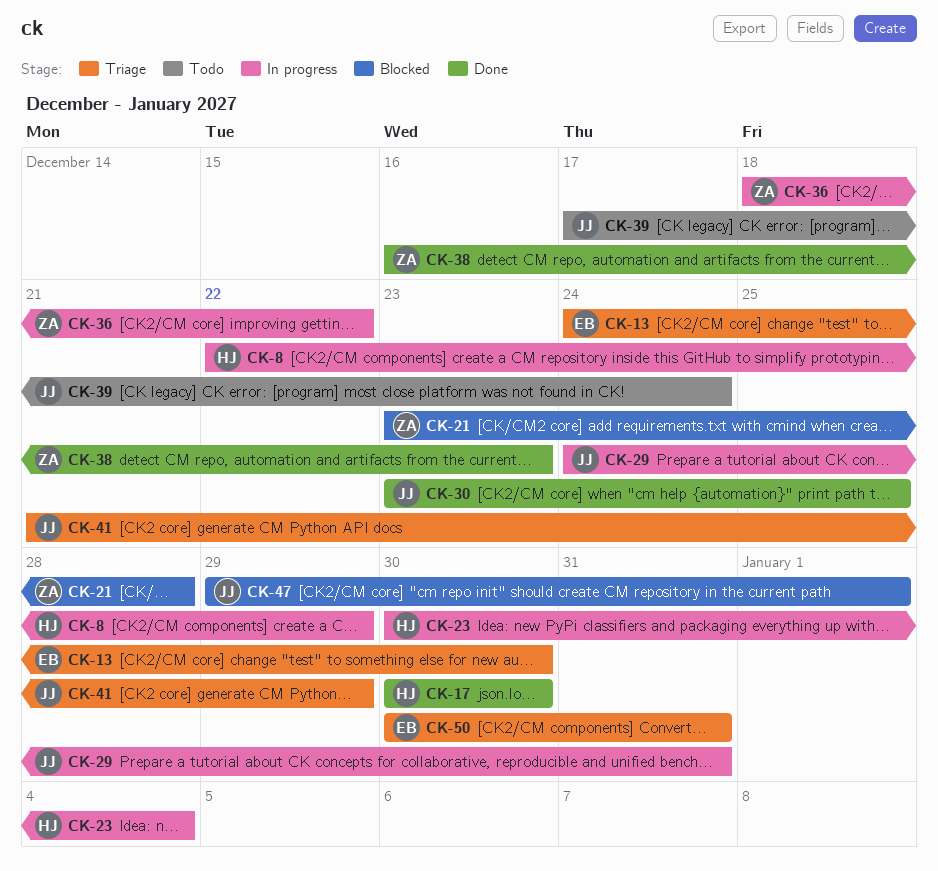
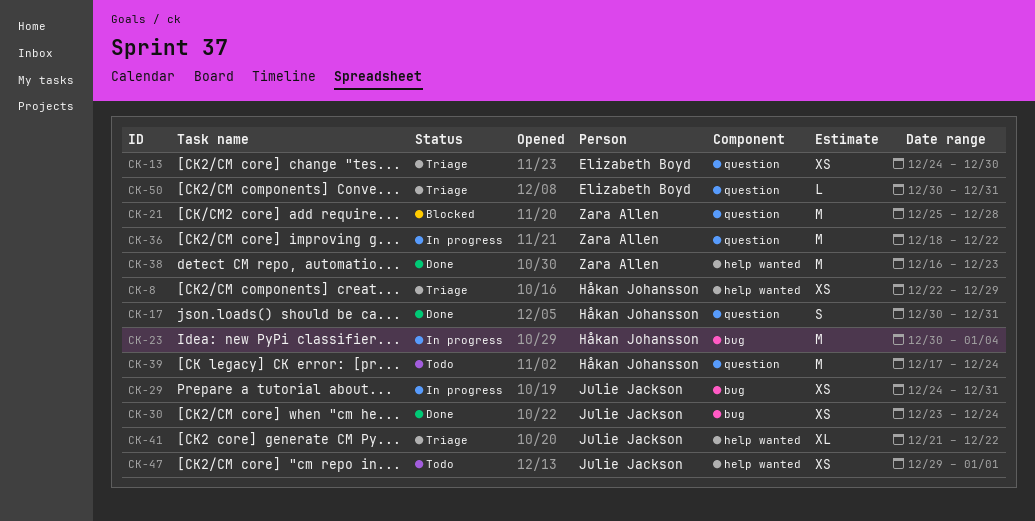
CK-8, status: In progress -> Triage
CK-17, due: Dec 30 -> Dec 31
CK-21, start: Dec 23 -> Dec 25
CK-30, due: Dec 25 -> Dec 24
CK-39, owner: Julie Jackson -> Håkan Johansson
CK-41, due: Dec 29 -> Dec 22
CK-47, status: Blocked -> Todo

